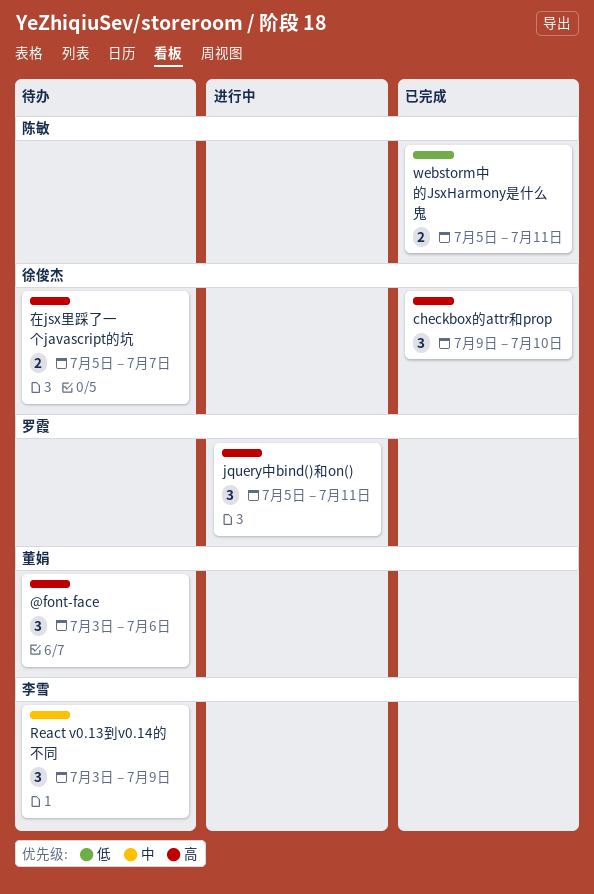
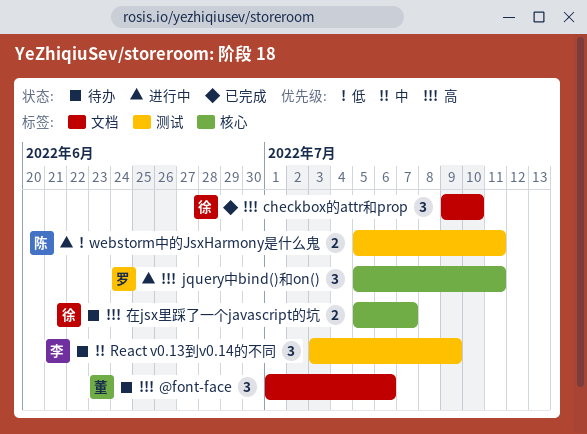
@font-face, start: Jul 3 -> Jul 1
webstorm中的JsxHarmony是什么鬼, status: 已完成 -> 进行中

